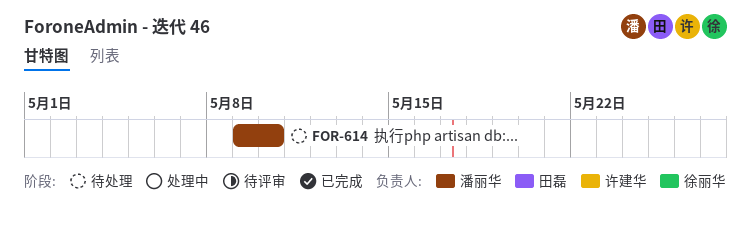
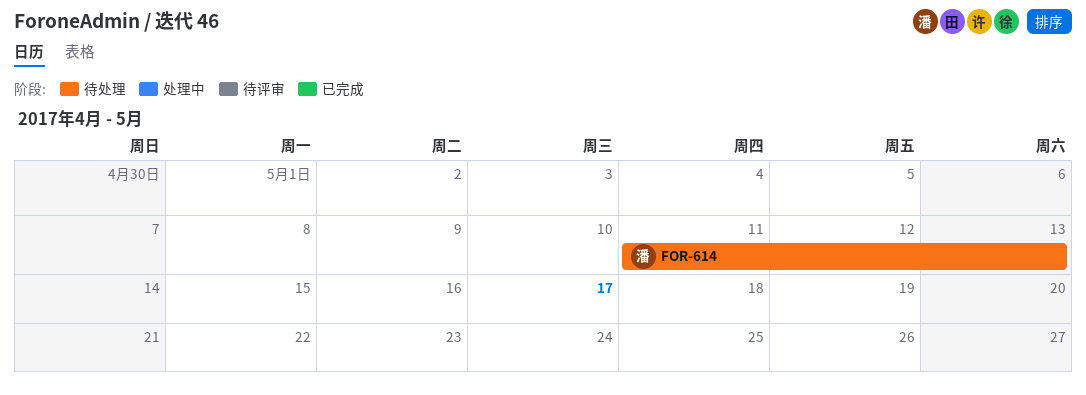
FOR-614, start: May 9 -> May 11
FOR-614, due: May 10 -> May 13

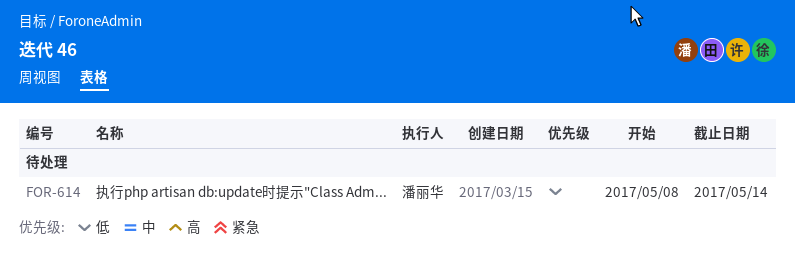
FOR-614, start: May 11 -> May 8
FOR-614, due: May 13 -> May 14

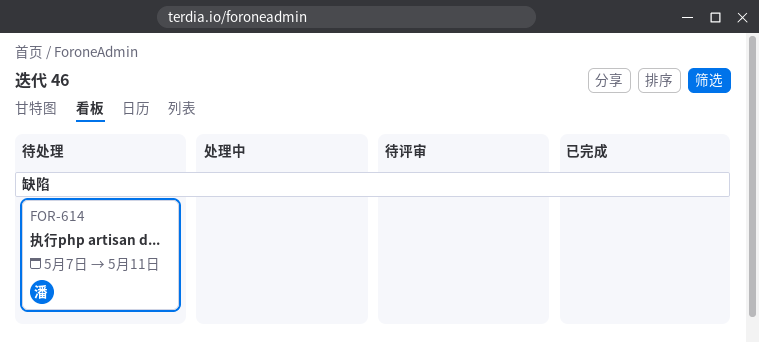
FOR-614, start: May 8 -> May 7
FOR-614, due: May 14 -> May 11

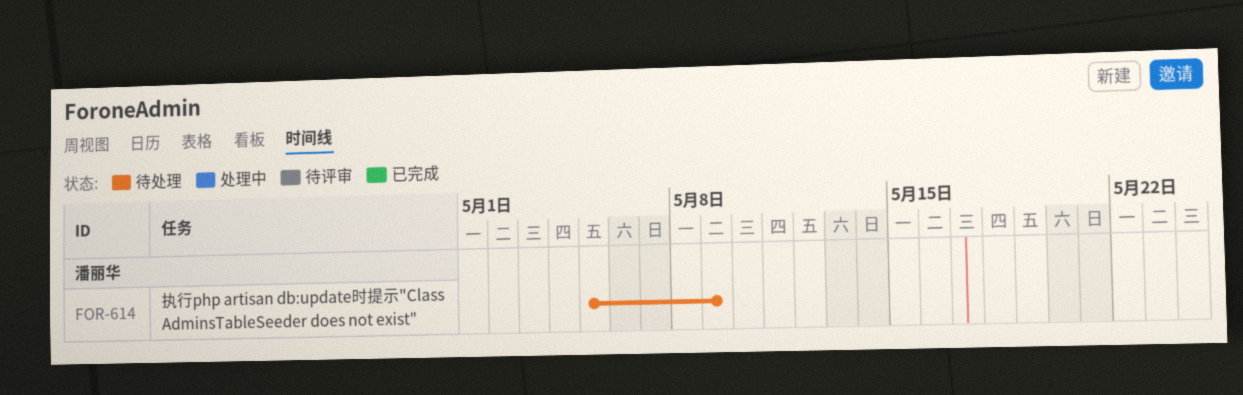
FOR-614, start: May 7 -> May 5
FOR-614, due: May 11 -> May 9

